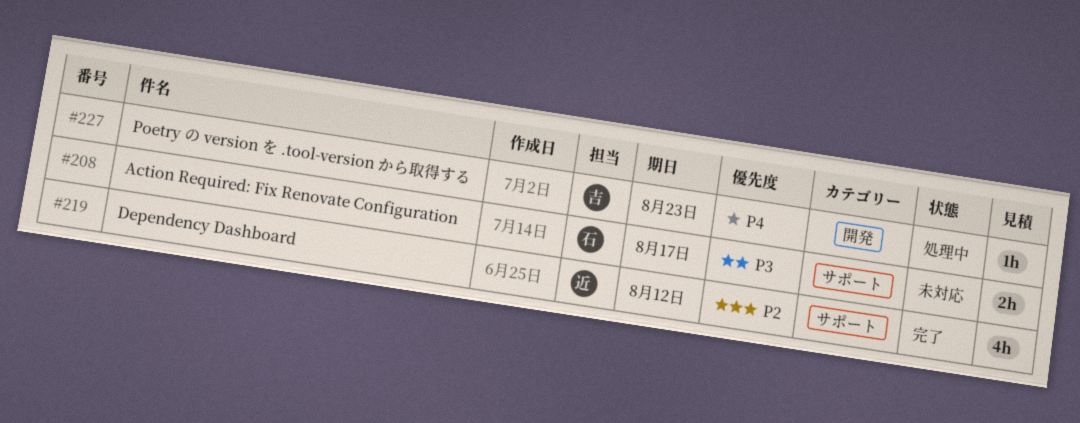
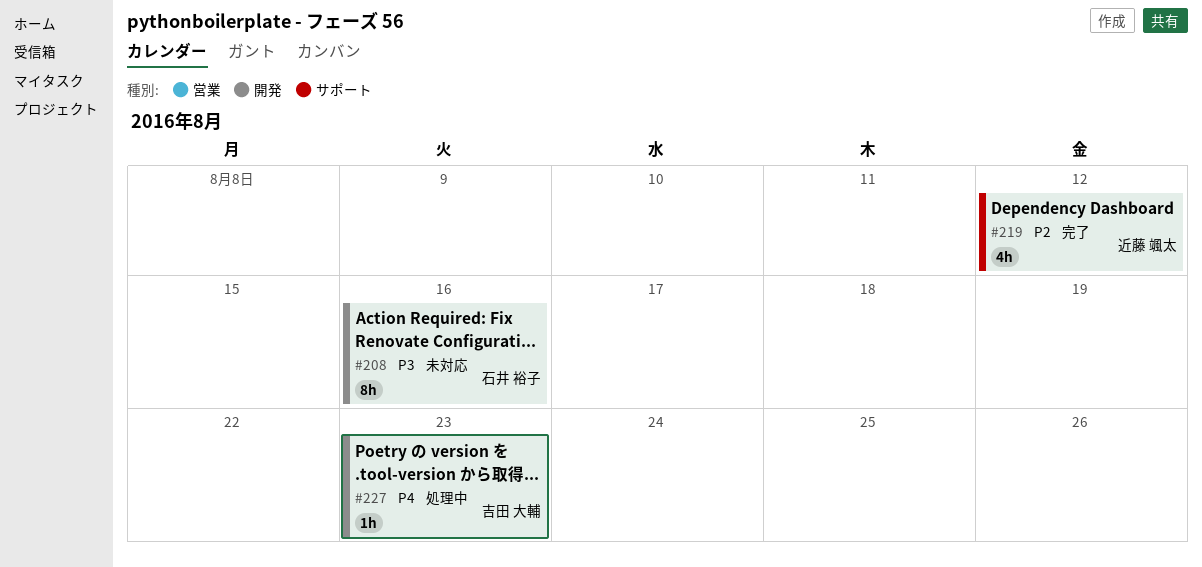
#208, label: サポート -> 開発
#208, estimate: 2h -> 8h
#208, due: Aug 17 -> Aug 16

